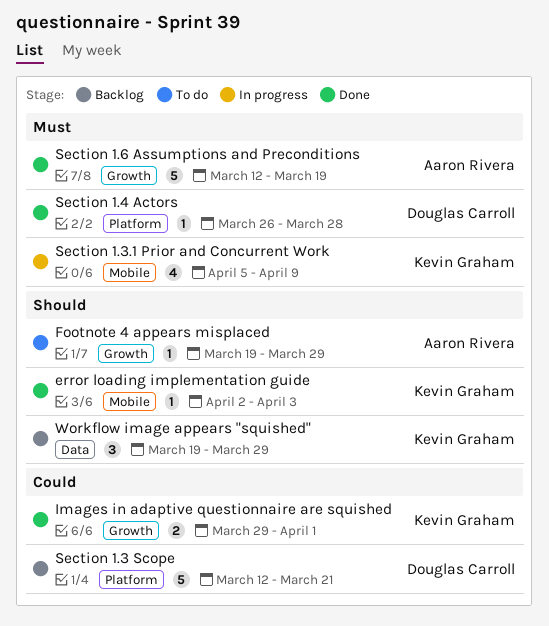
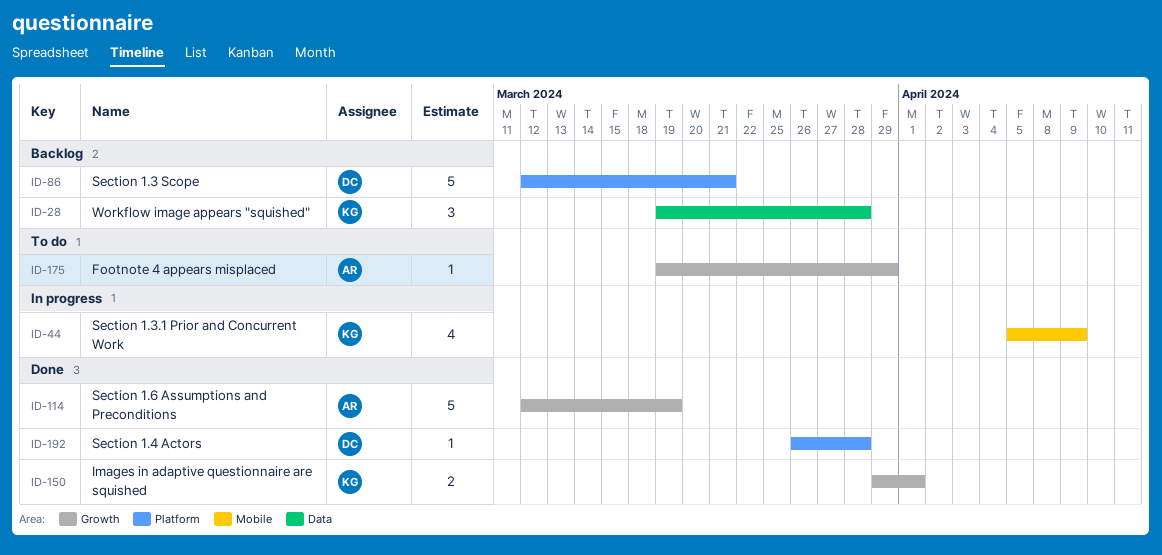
error loading implementation guide: present -> none
Workflow image appears "squished", due: Mar 29 -> Mar 28

